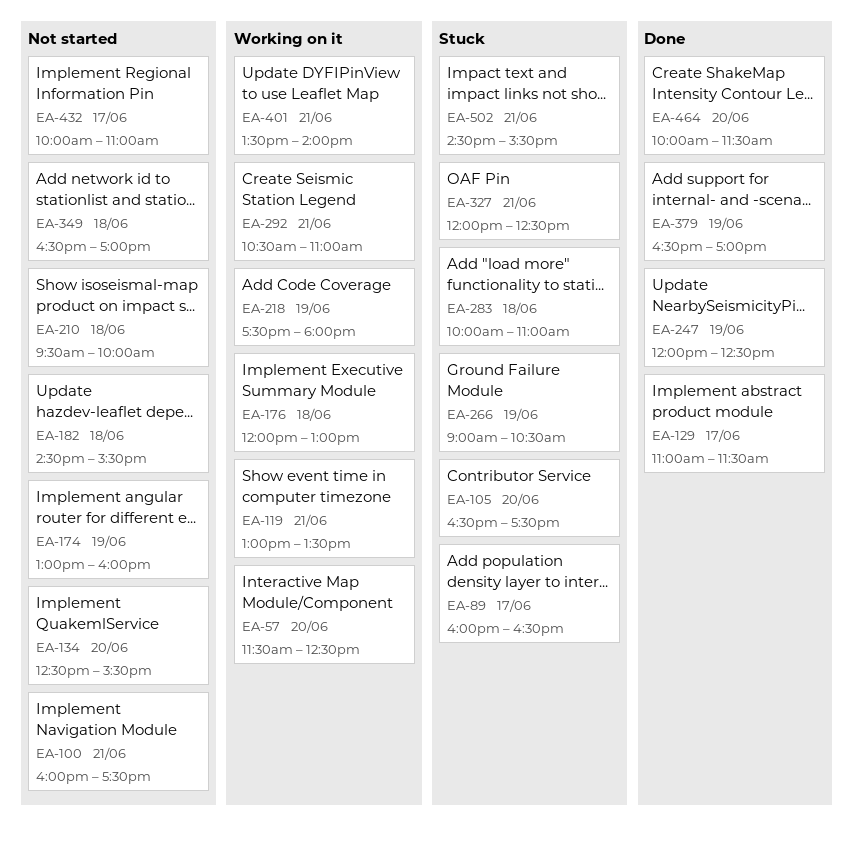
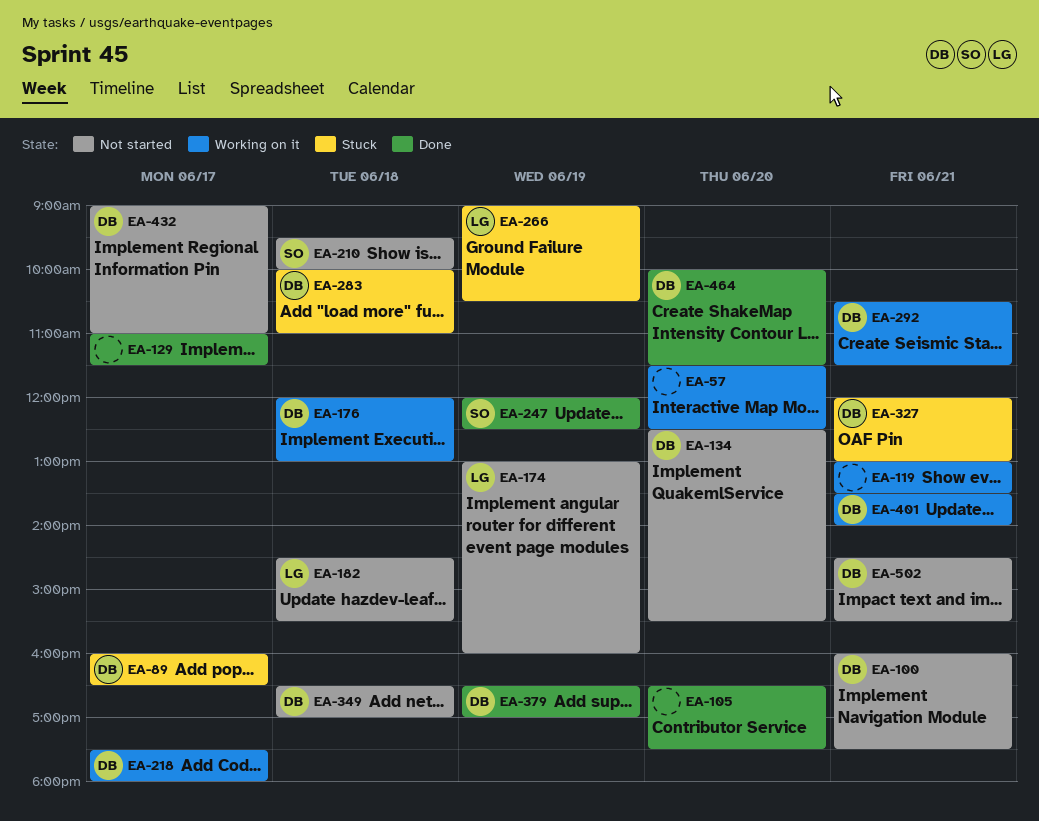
EA-105, status: Stuck -> Done
EA-218, day: Jun 19 -> Jun 17
EA-292, ends: 11:00 -> 11:30
EA-327, ends: 12:30 -> 13:00
EA-432, begins: 10:00 -> 09:00
EA-502, status: Stuck -> Not started

